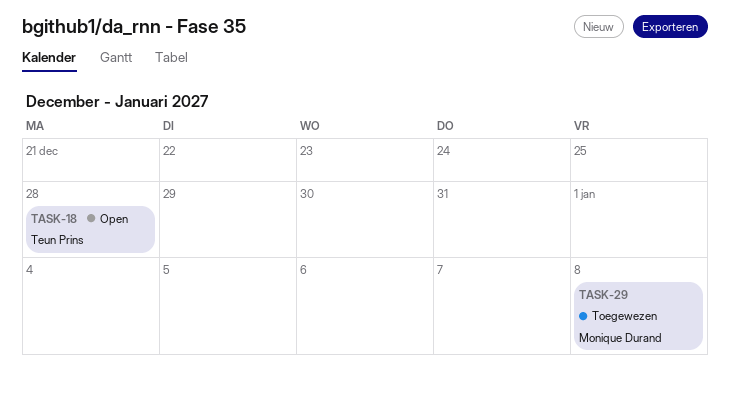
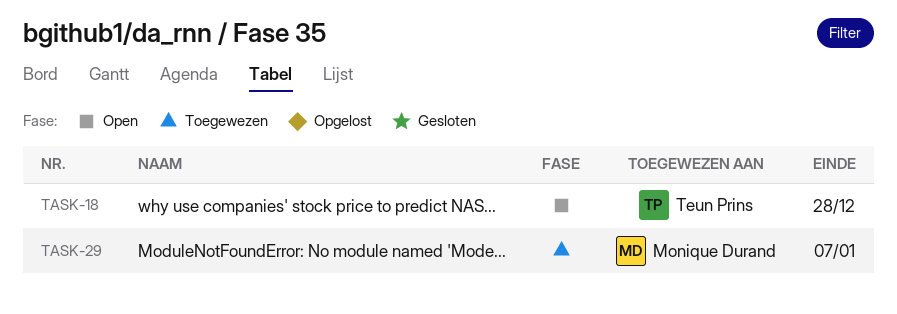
TASK-29, due: Jan 8 -> Jan 7

